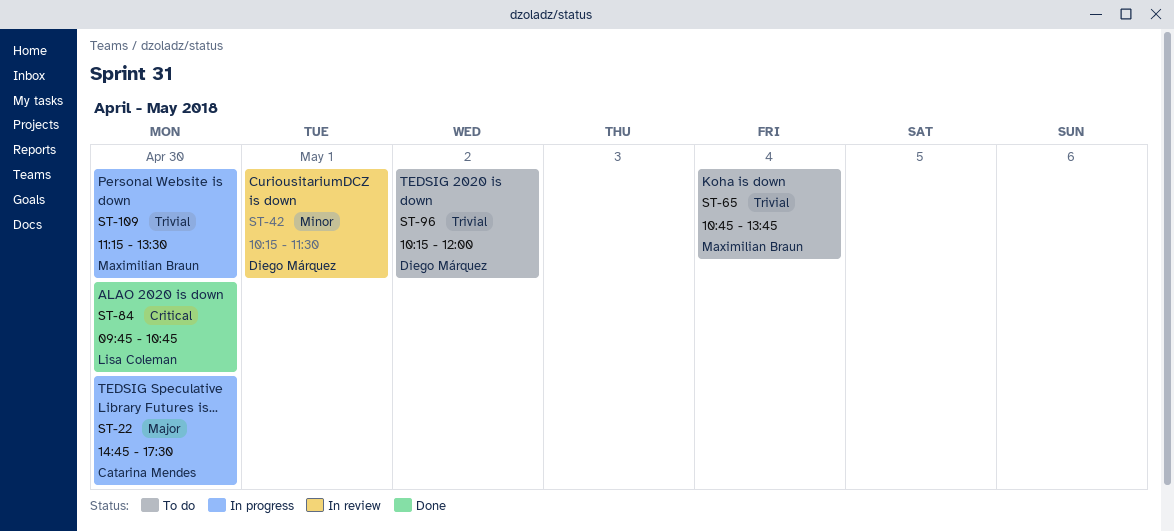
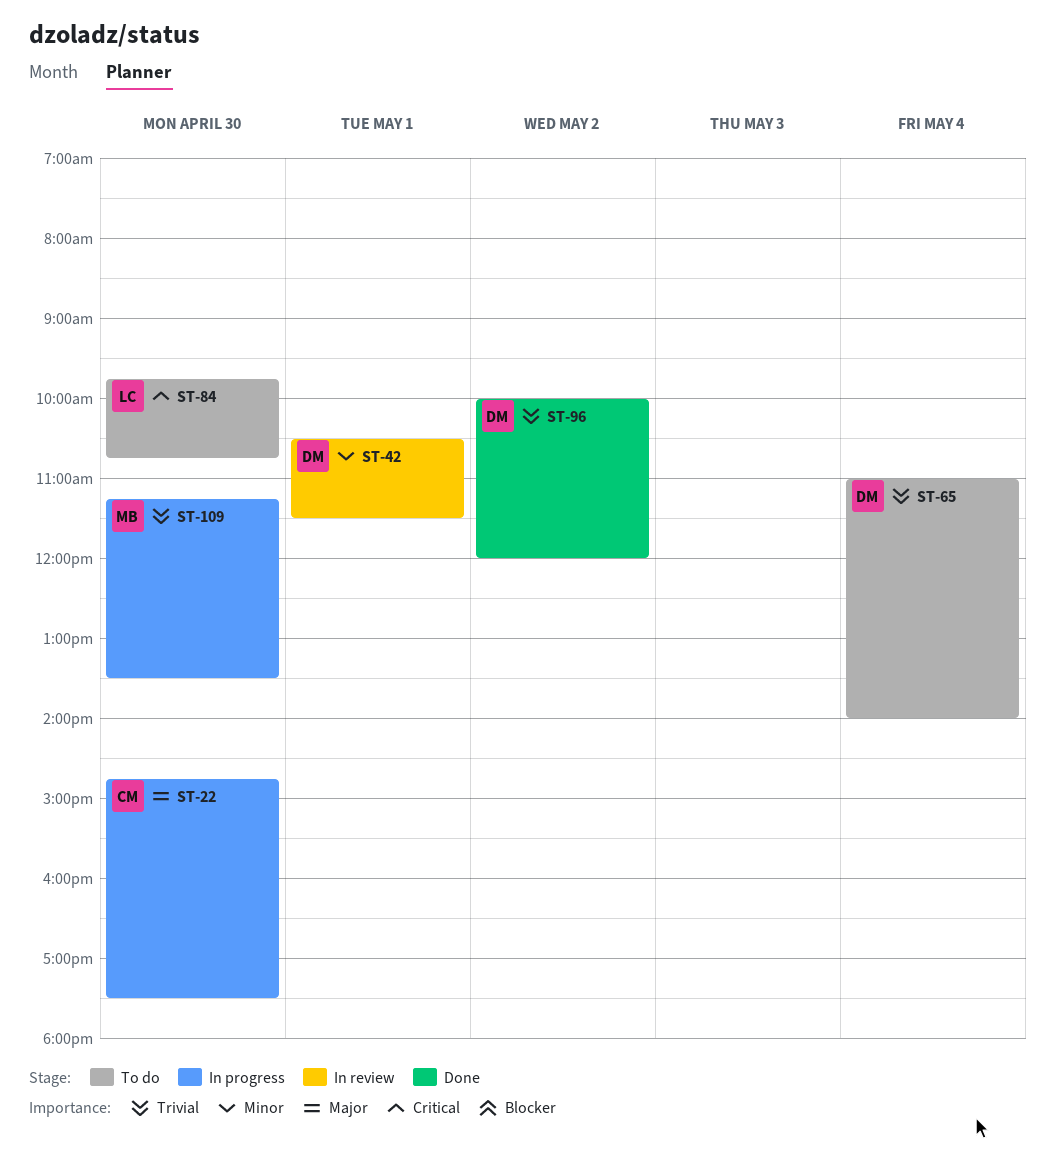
ST-42, begins: 10:15 -> 10:30
ST-65, owner: Maximilian Braun -> Diego Márquez
ST-65, begins: 10:45 -> 11:00
ST-65, ends: 13:45 -> 14:00
ST-84, status: Done -> To do
ST-96, status: To do -> Done
ST-96, begins: 10:15 -> 10:00

